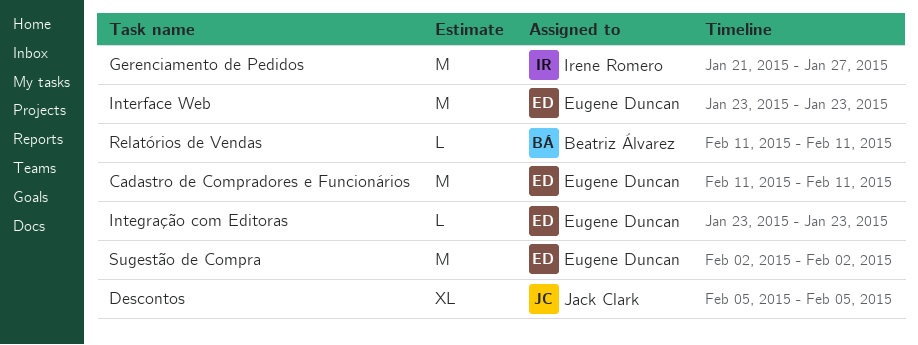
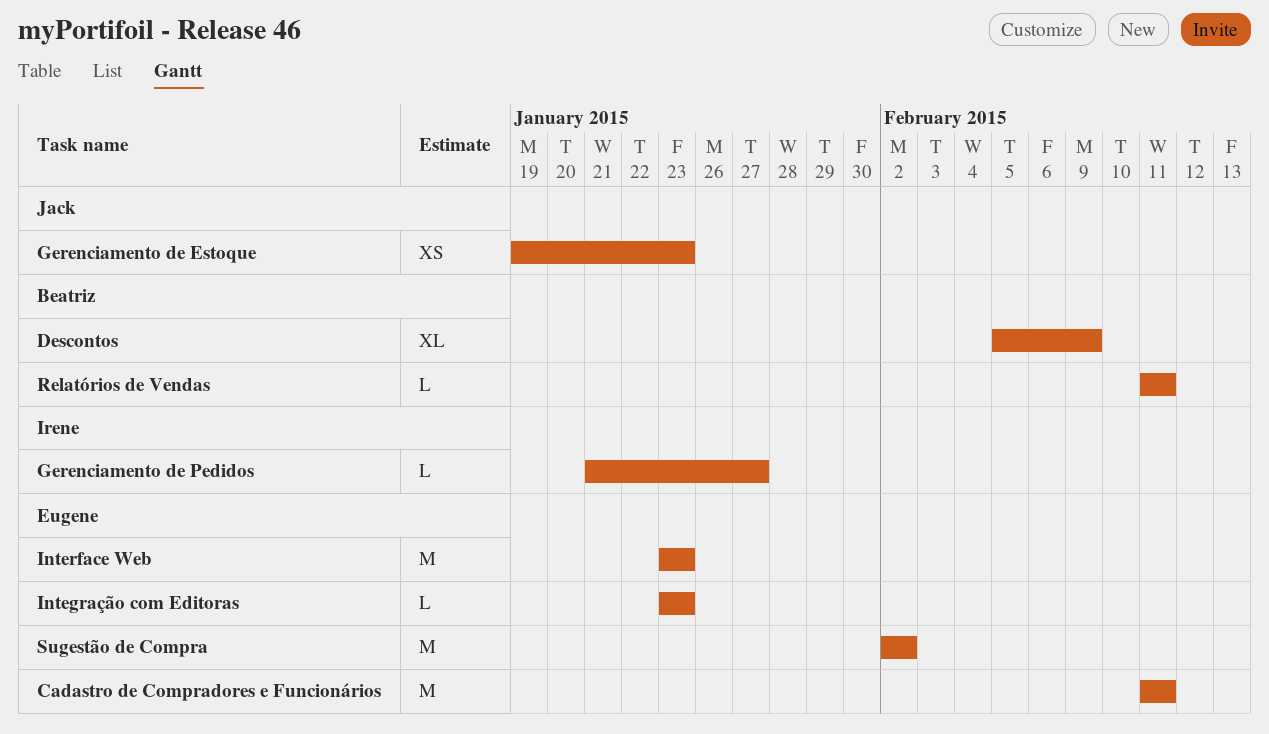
Descontos, owner: Jack Clark -> Beatriz Álvarez
Descontos, due: Feb 5 -> Feb 9
Gerenciamento de Estoque: none -> present
Gerenciamento de Pedidos, estimate: M -> L

